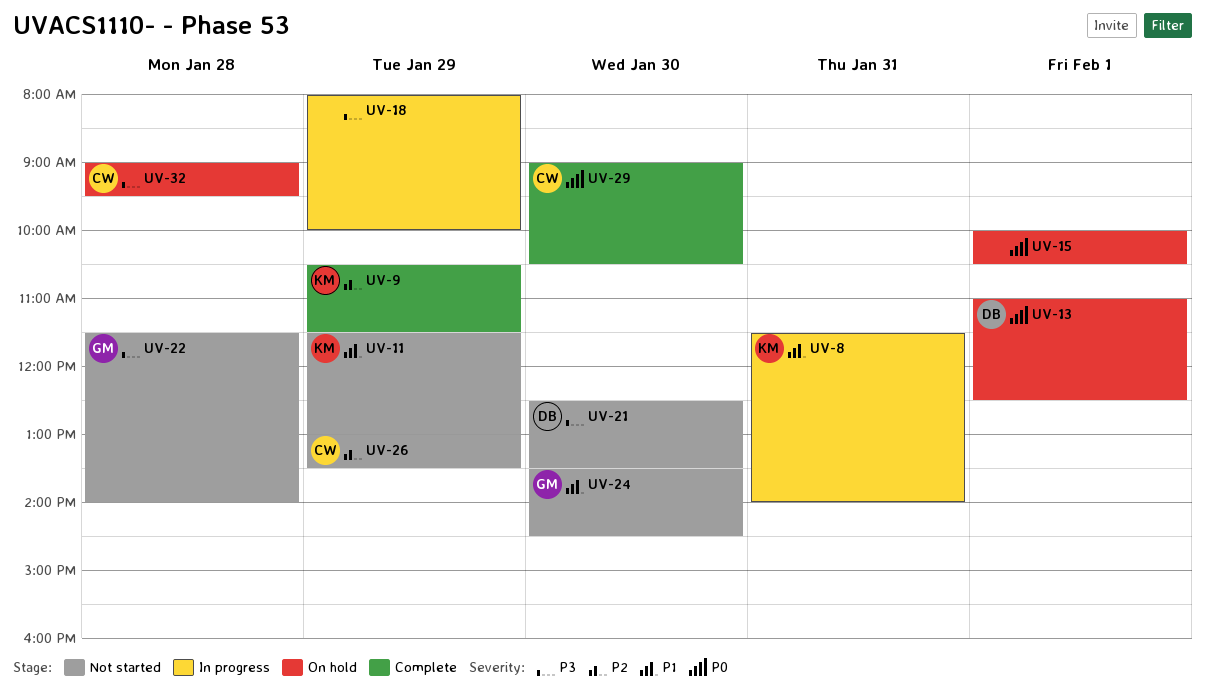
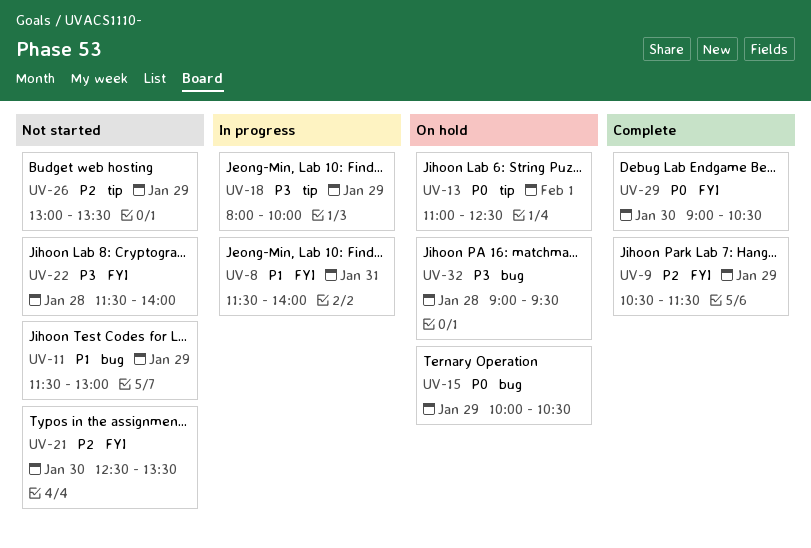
UV-15, day: Feb 1 -> Jan 29
UV-21, priority: P3 -> P2
UV-24: present -> none

